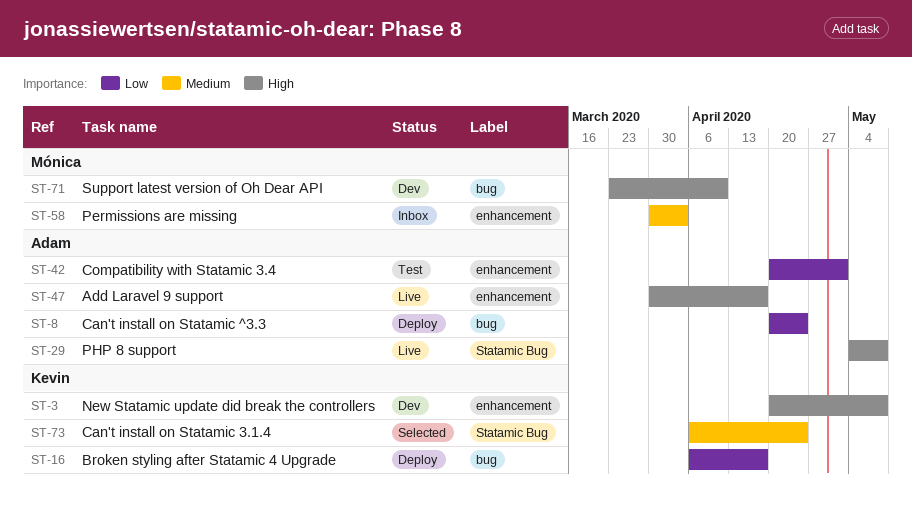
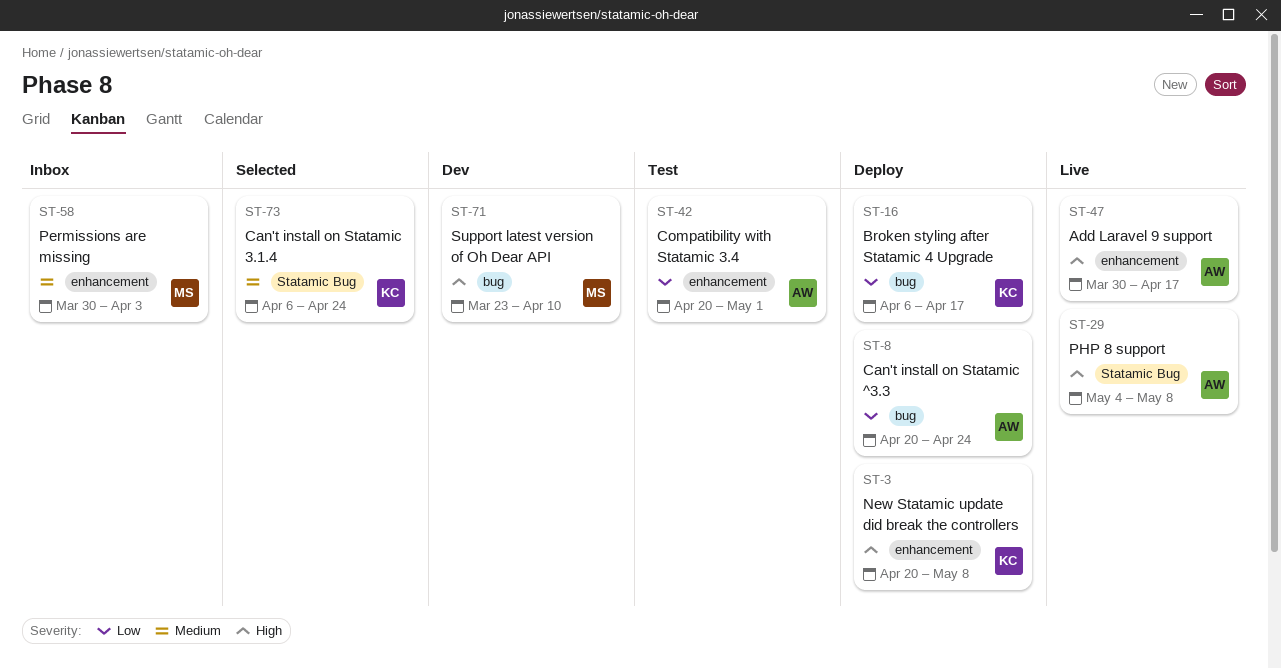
ST-3, status: Dev -> Deploy

